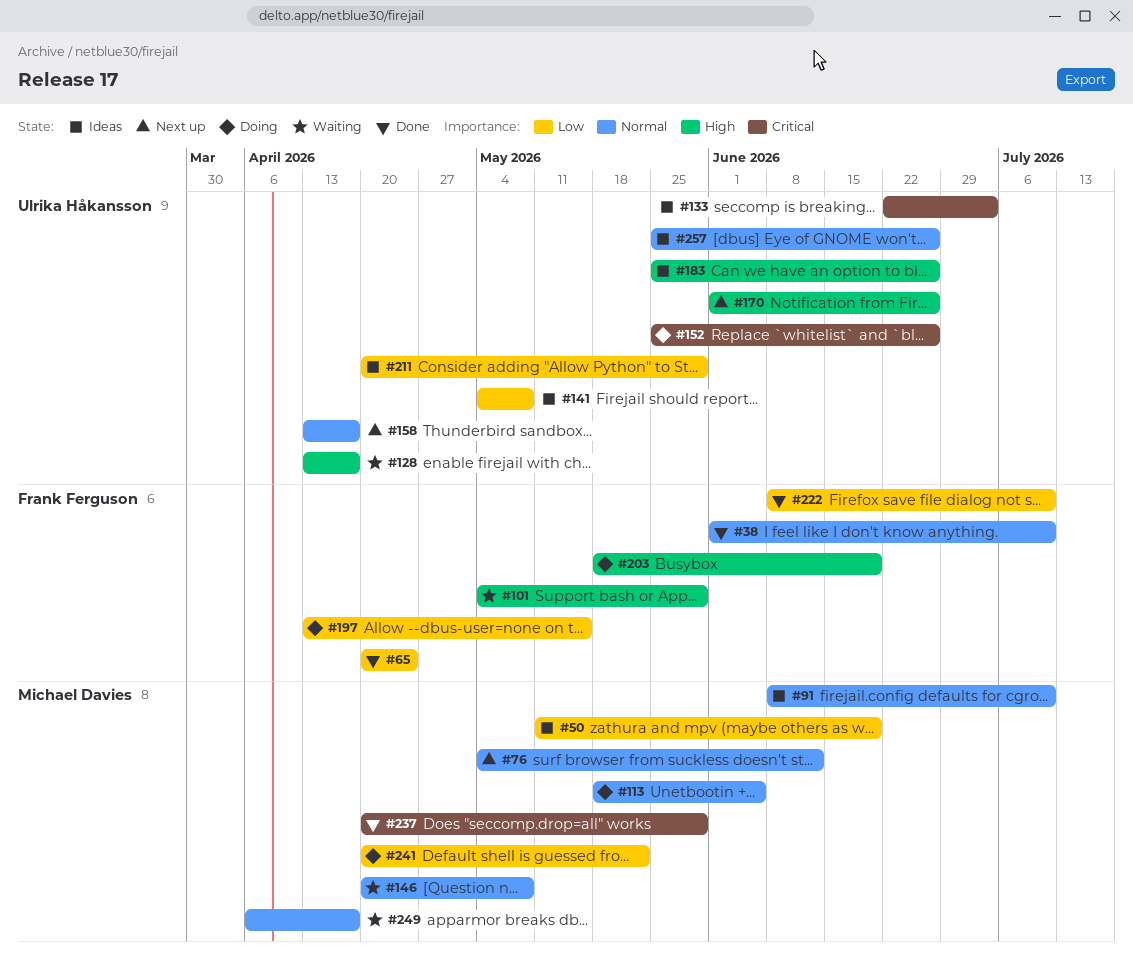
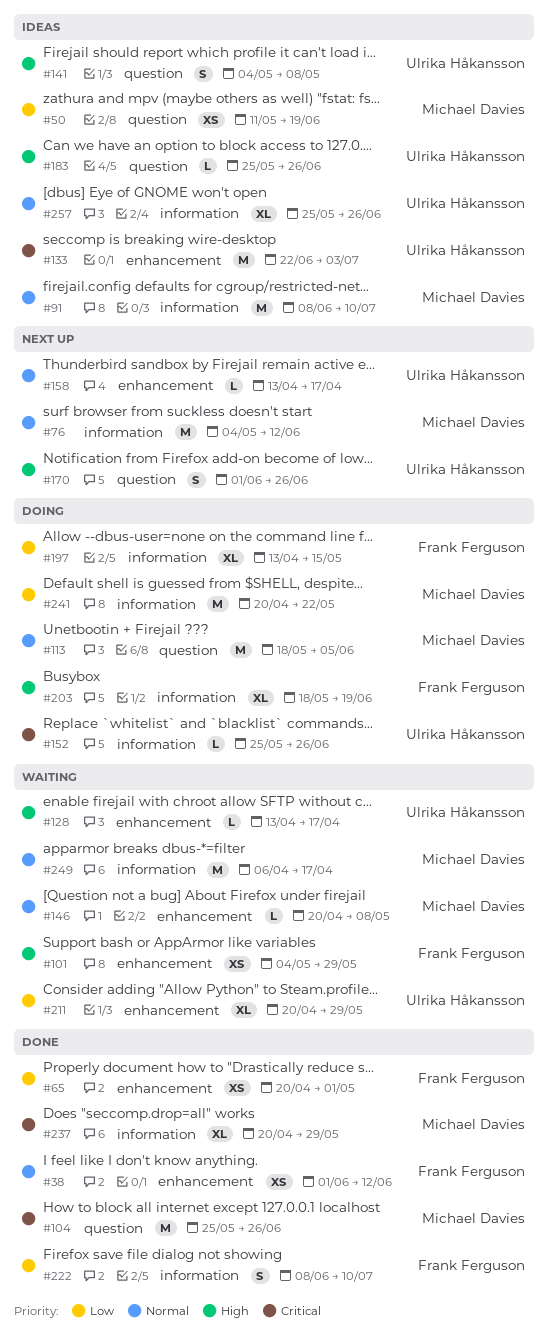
#38, due: Jul 10 -> Jun 12
#65, due: Apr 24 -> May 1
#104: none -> present
#141, priority: Low -> High
#211, status: Ideas -> Waiting

